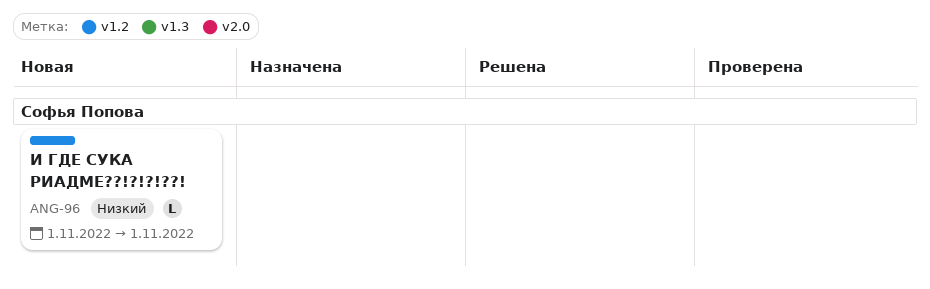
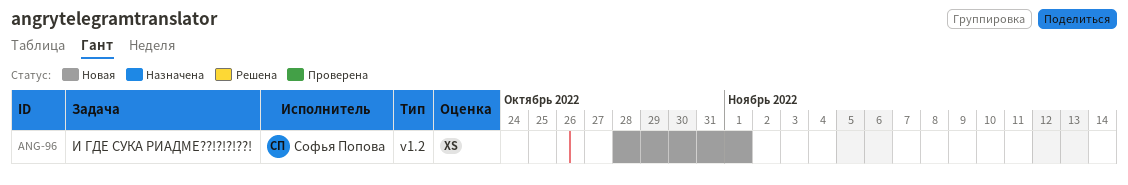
ANG-96, estimate: L -> XS
ANG-96, start: Nov 1 -> Oct 28

